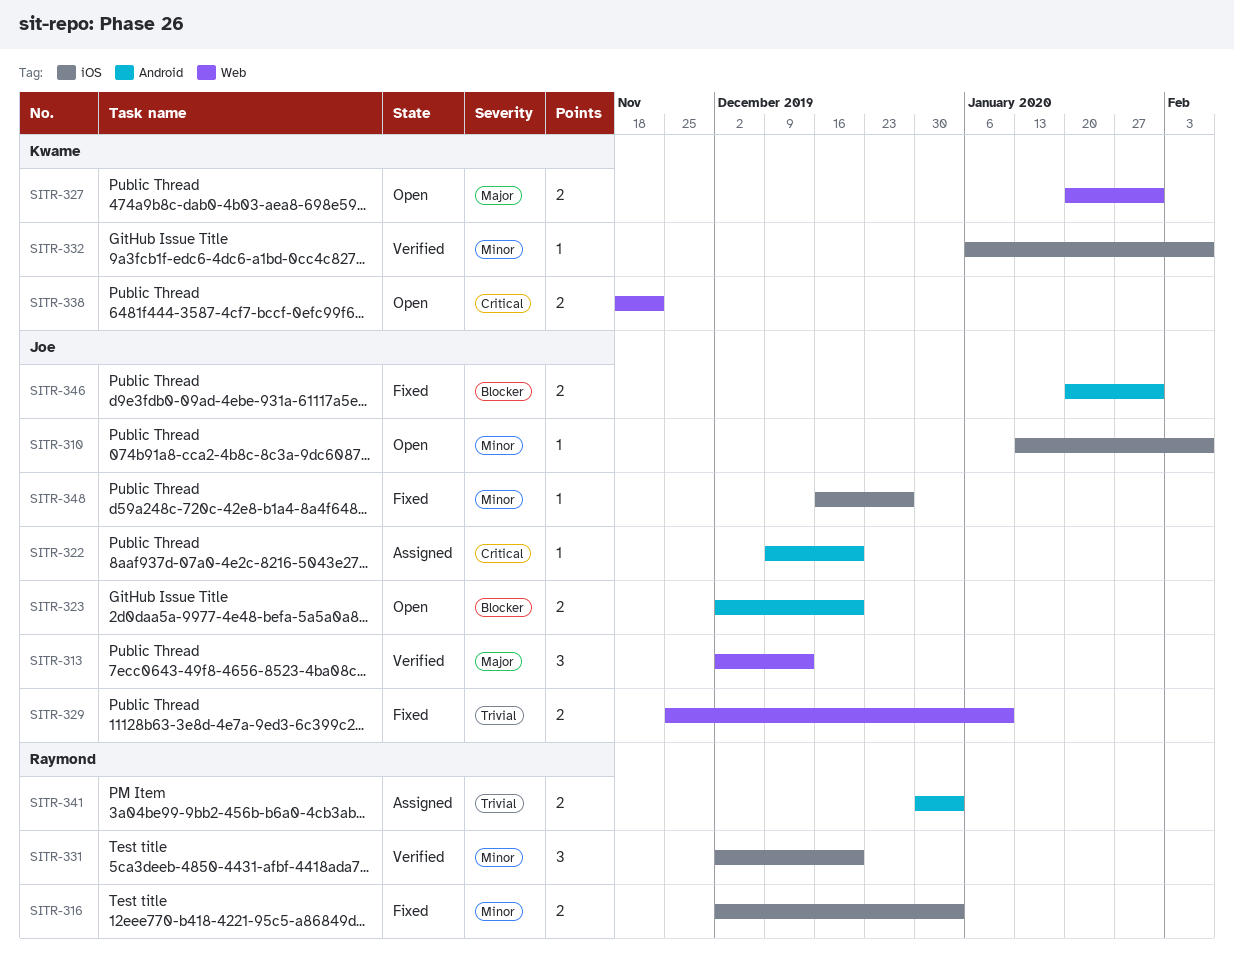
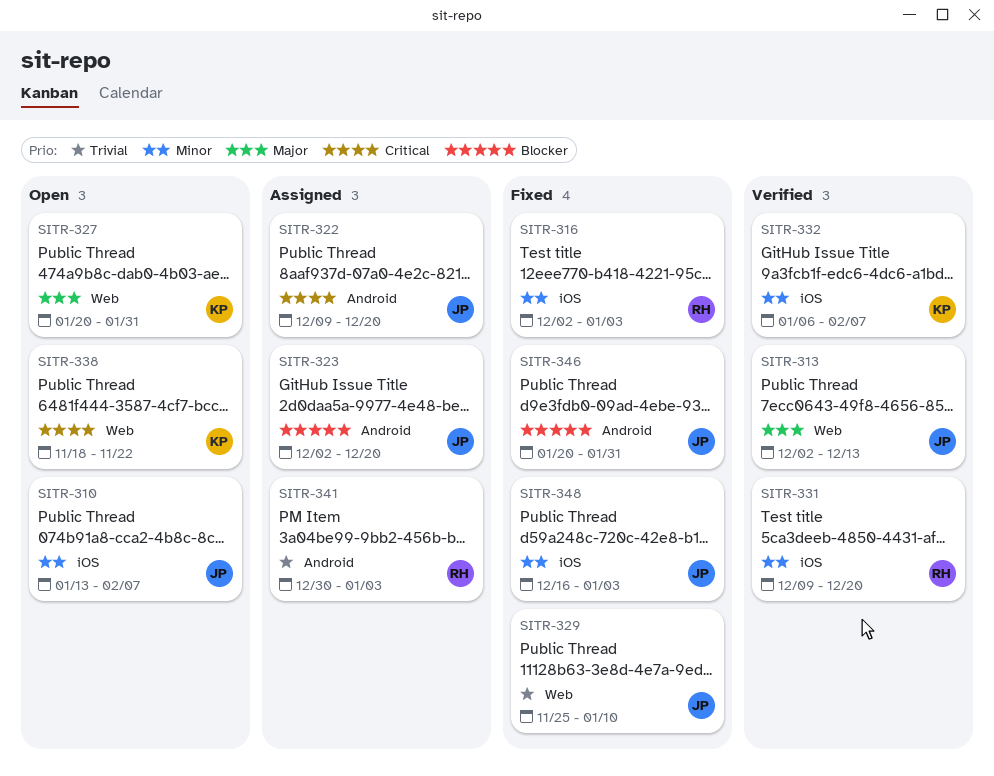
SITR-323, status: Open -> Assigned
SITR-331, start: Dec 2 -> Dec 9
SITR-348, due: Dec 27 -> Jan 3

